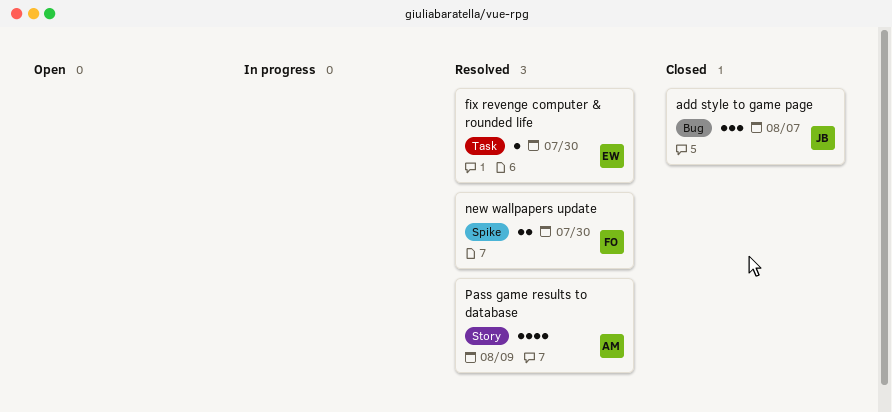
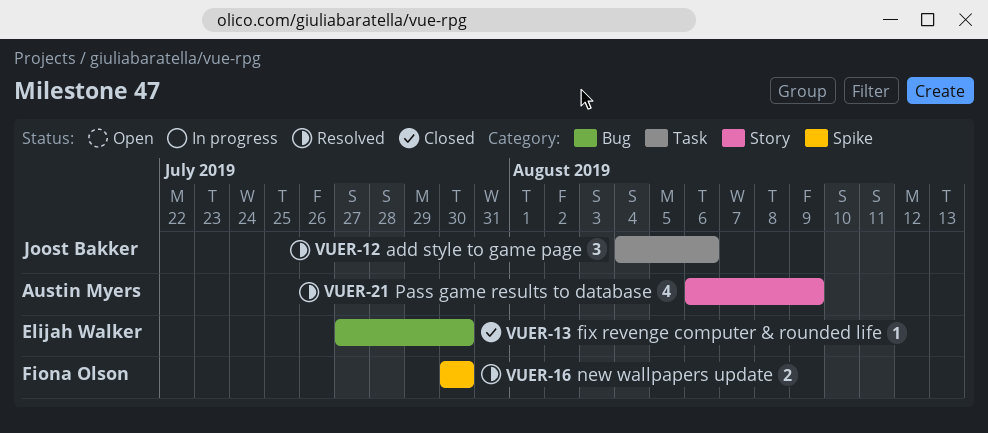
add style to game page, status: Closed -> Resolved
add style to game page, label: Bug -> Task
add style to game page, due: Aug 7 -> Aug 6
fix revenge computer & rounded life, status: Resolved -> Closed
fix revenge computer & rounded life, label: Task -> Bug

